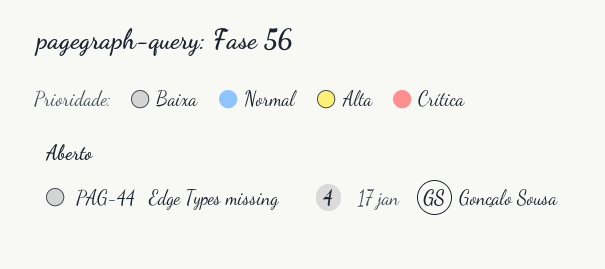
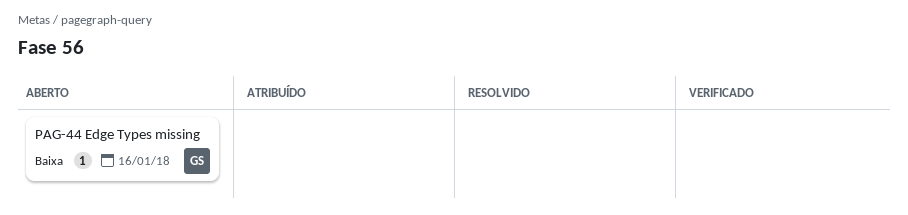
PAG-44, estimate: 4 -> 1
PAG-44, due: Jan 17 -> Jan 16

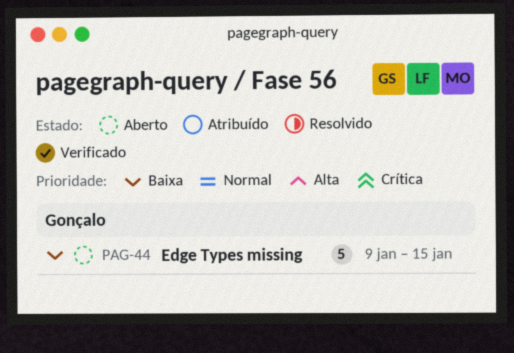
PAG-44, estimate: 1 -> 5
PAG-44, due: Jan 16 -> Jan 15

